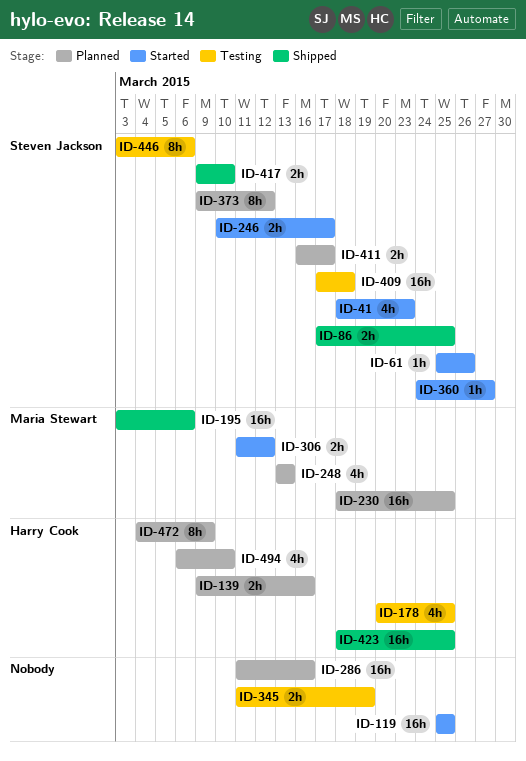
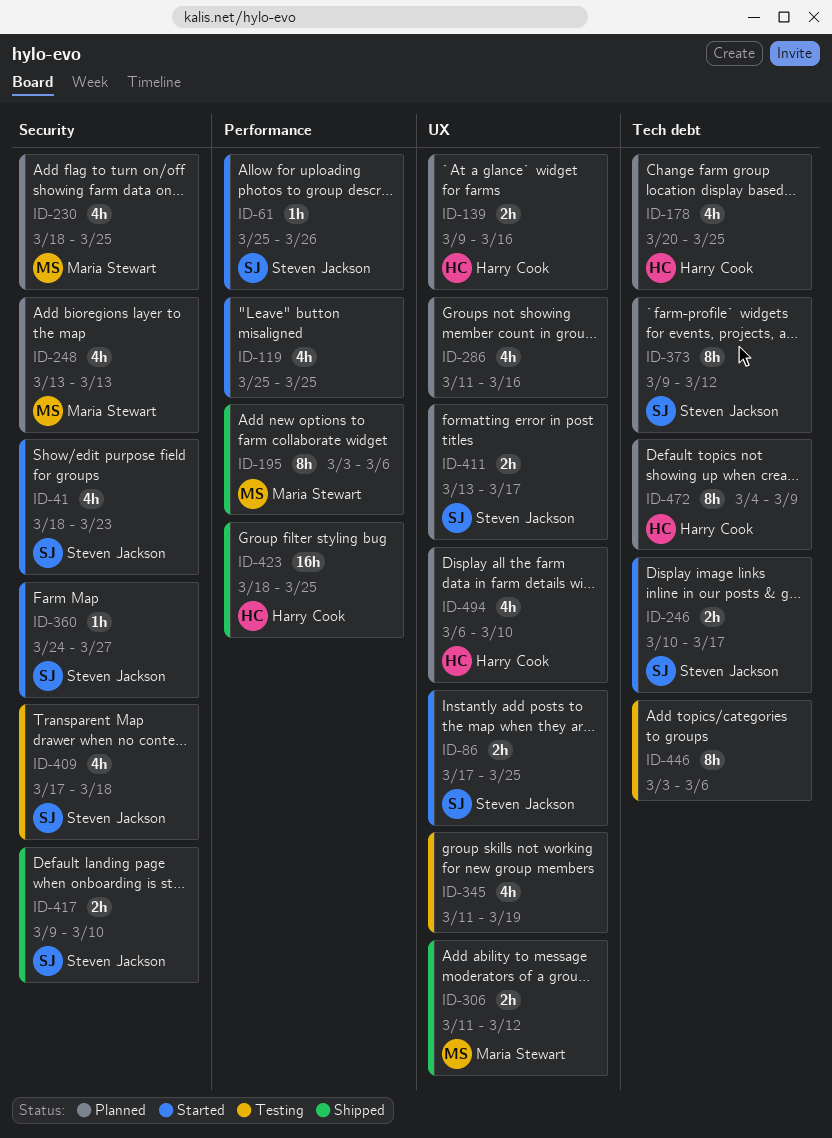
ID-86, status: Shipped -> Started
ID-119, estimate: 16h -> 4h
ID-178, status: Testing -> Planned
ID-195, estimate: 16h -> 8h
ID-230, estimate: 16h -> 4h
ID-286, estimate: 16h -> 4h
ID-306, status: Started -> Shipped
ID-345, estimate: 2h -> 4h
ID-409, estimate: 16h -> 4h
ID-411, start: Mar 16 -> Mar 13
ID-446, owner: Steven Jackson -> none

